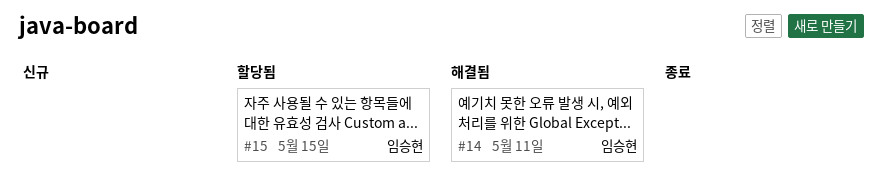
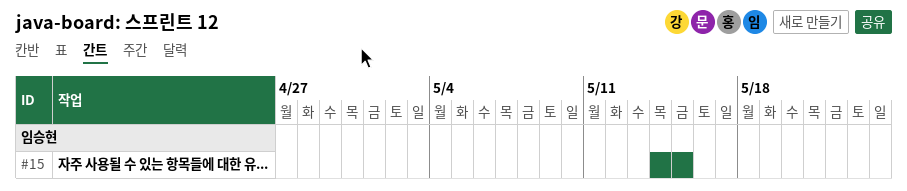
#14: present -> none

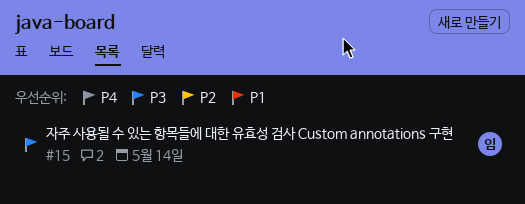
#15, due: May 15 -> May 14

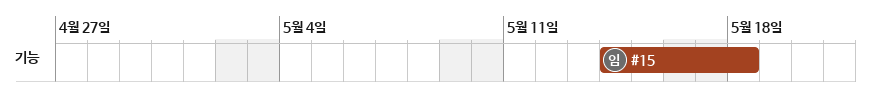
#15, due: May 14 -> May 18

